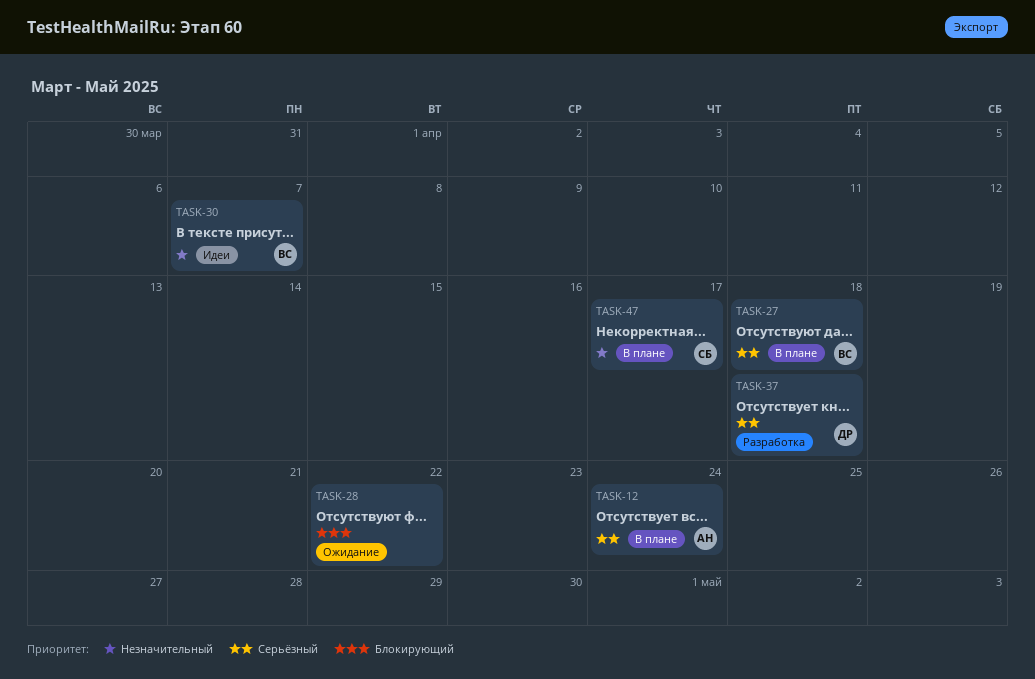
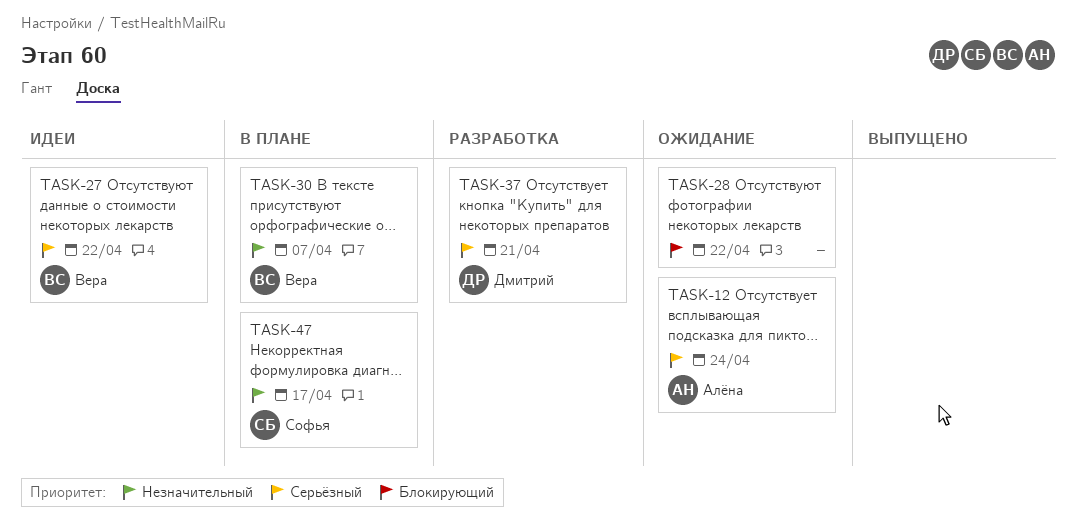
TASK-12, status: В плане -> Ожидание
TASK-27, status: В плане -> Идеи
TASK-27, due: Apr 18 -> Apr 22
TASK-30, status: Идеи -> В плане
TASK-37, due: Apr 18 -> Apr 21

